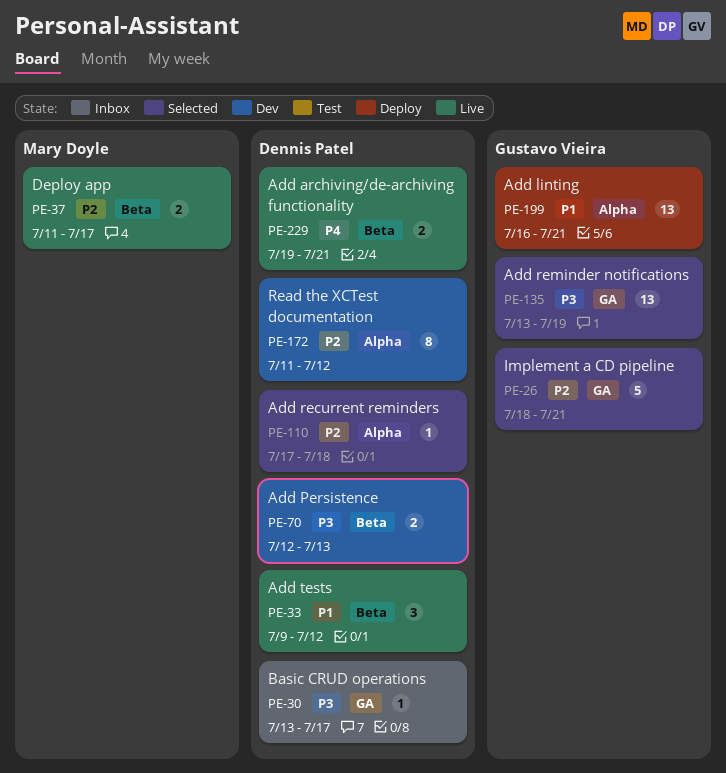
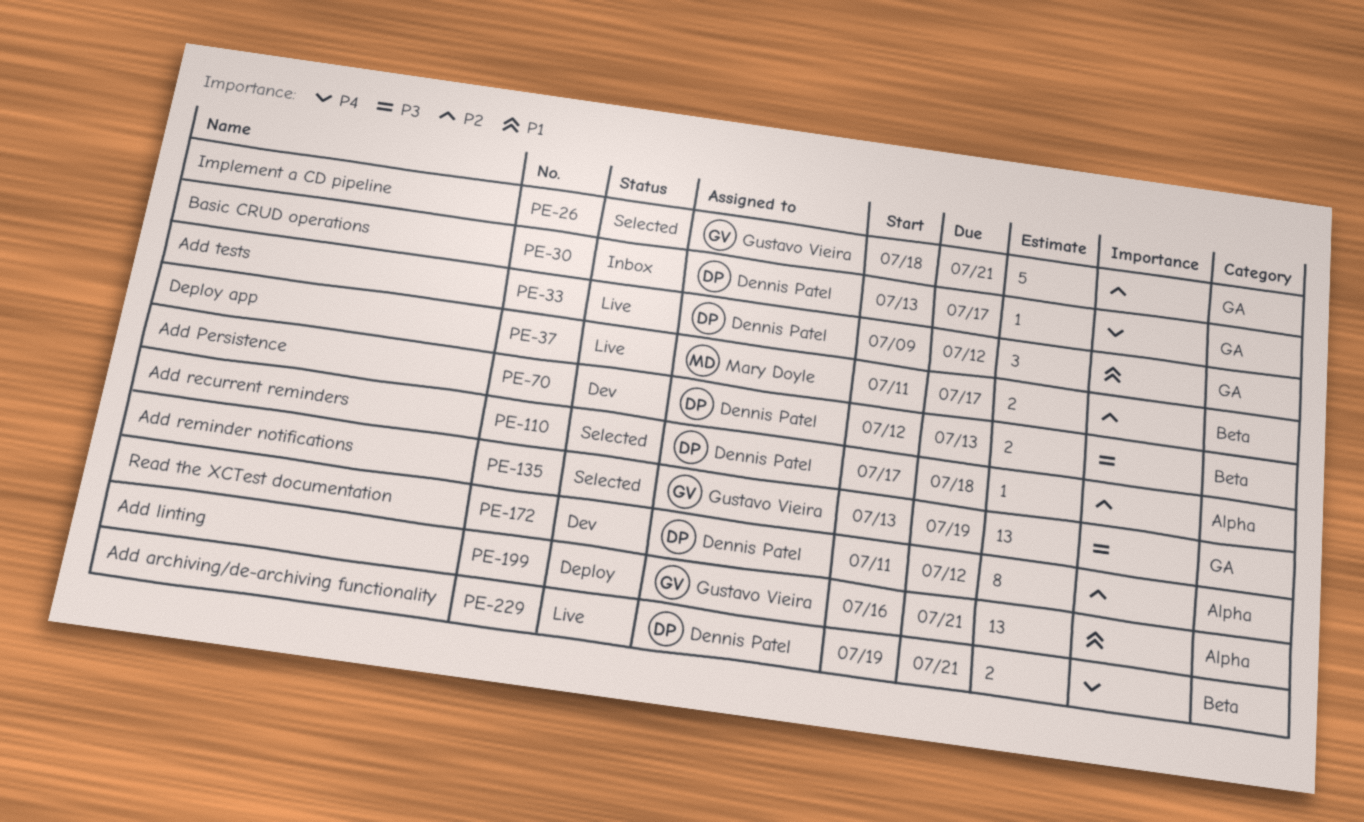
PE-30, priority: P3 -> P4
PE-33, label: Beta -> GA

